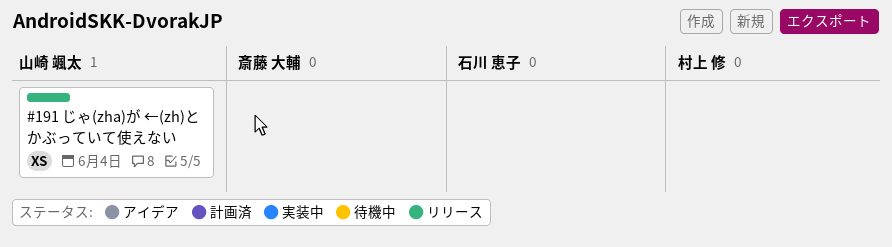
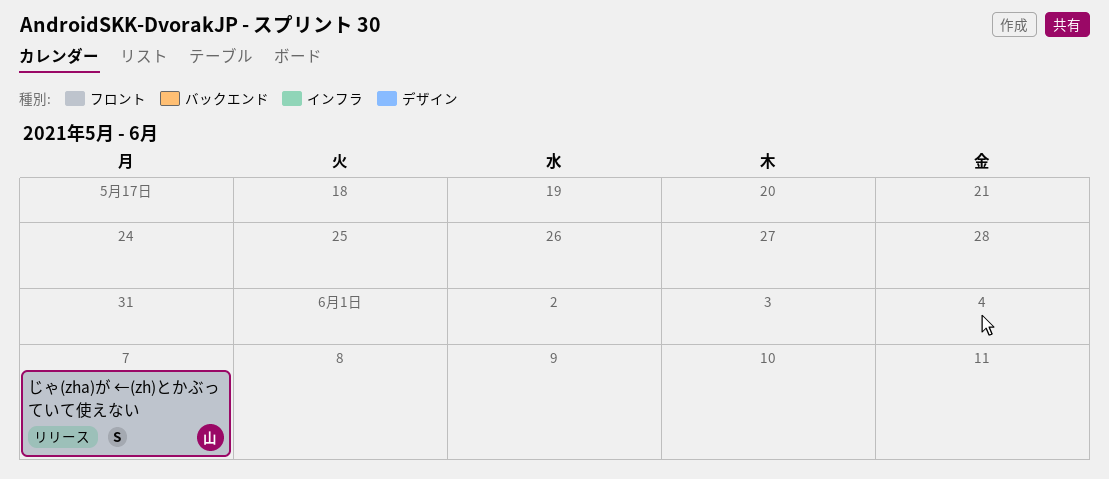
じゃ(zha)が ←(zh)とかぶっていて使えない, estimate: XS -> S
じゃ(zha)が ←(zh)とかぶっていて使えない, due: Jun 4 -> Jun 7

